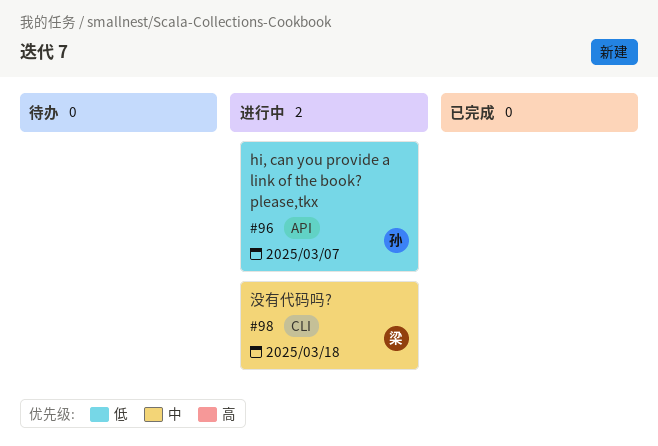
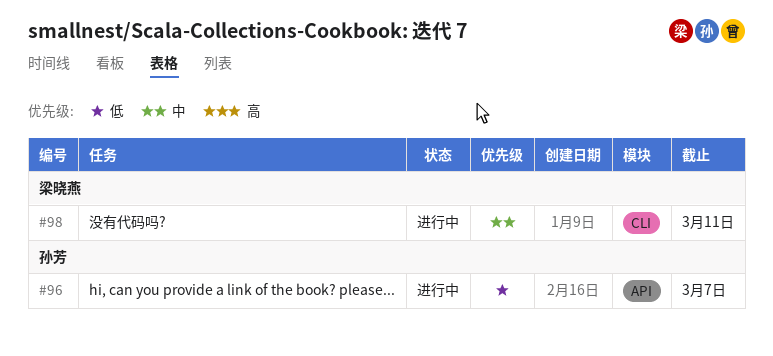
#98, due: Mar 18 -> Mar 11

